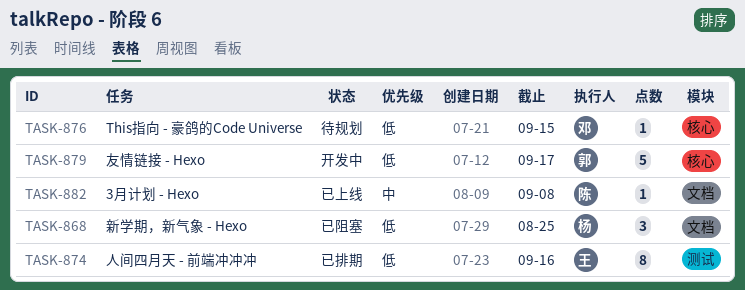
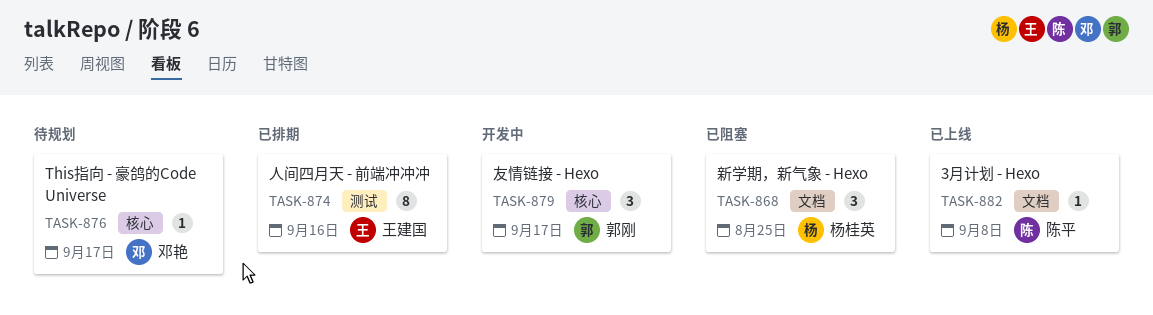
TASK-876, due: Sep 15 -> Sep 17
TASK-879, estimate: 5 -> 3

